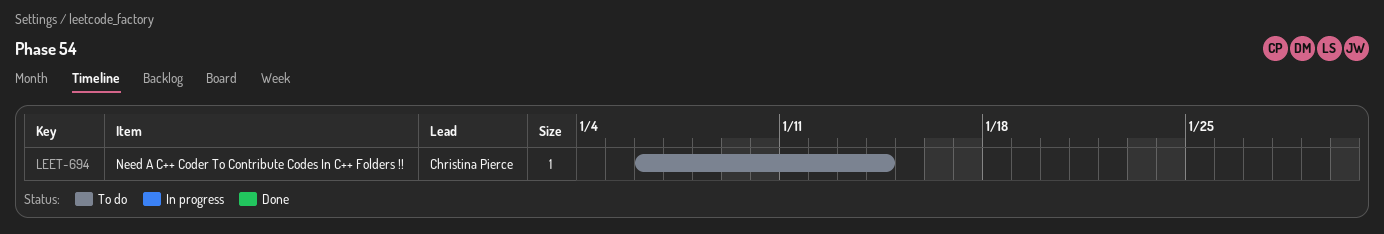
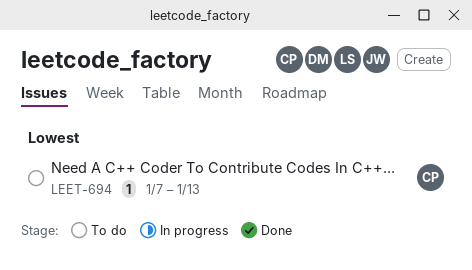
LEET-694, start: Jan 6 -> Jan 7
LEET-694, due: Jan 14 -> Jan 13

